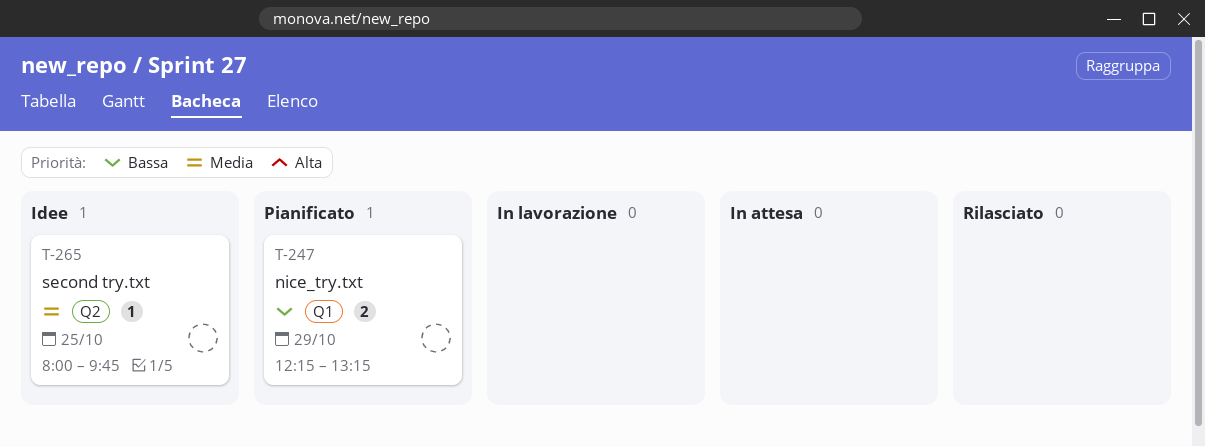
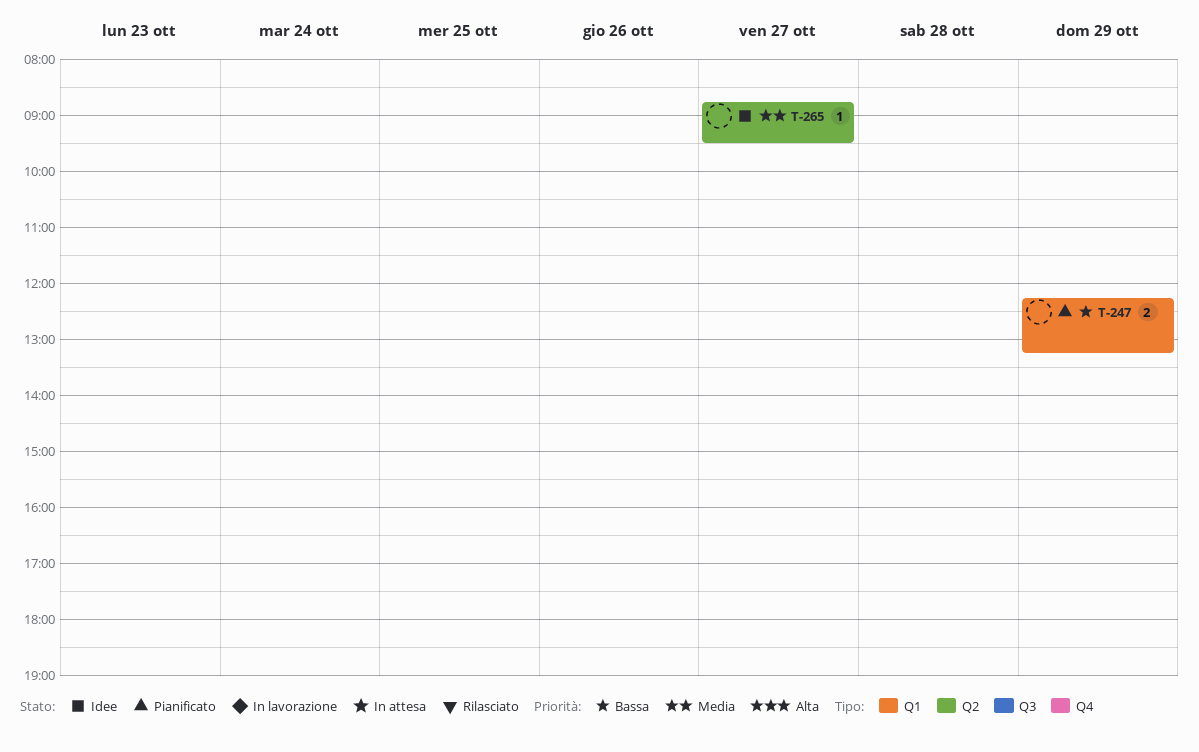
T-265, day: Oct 25 -> Oct 27
T-265, begins: 08:00 -> 08:45
T-265, ends: 09:45 -> 09:30

